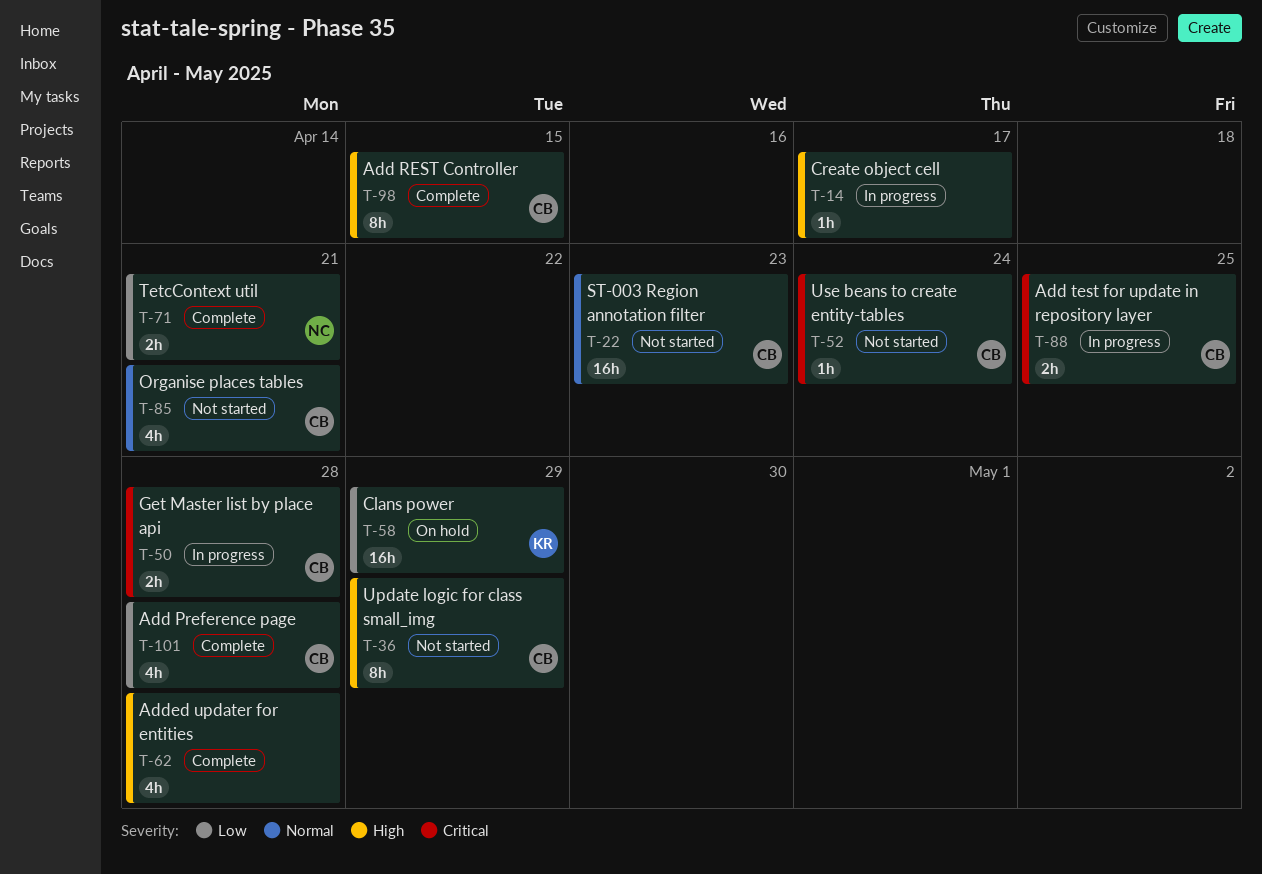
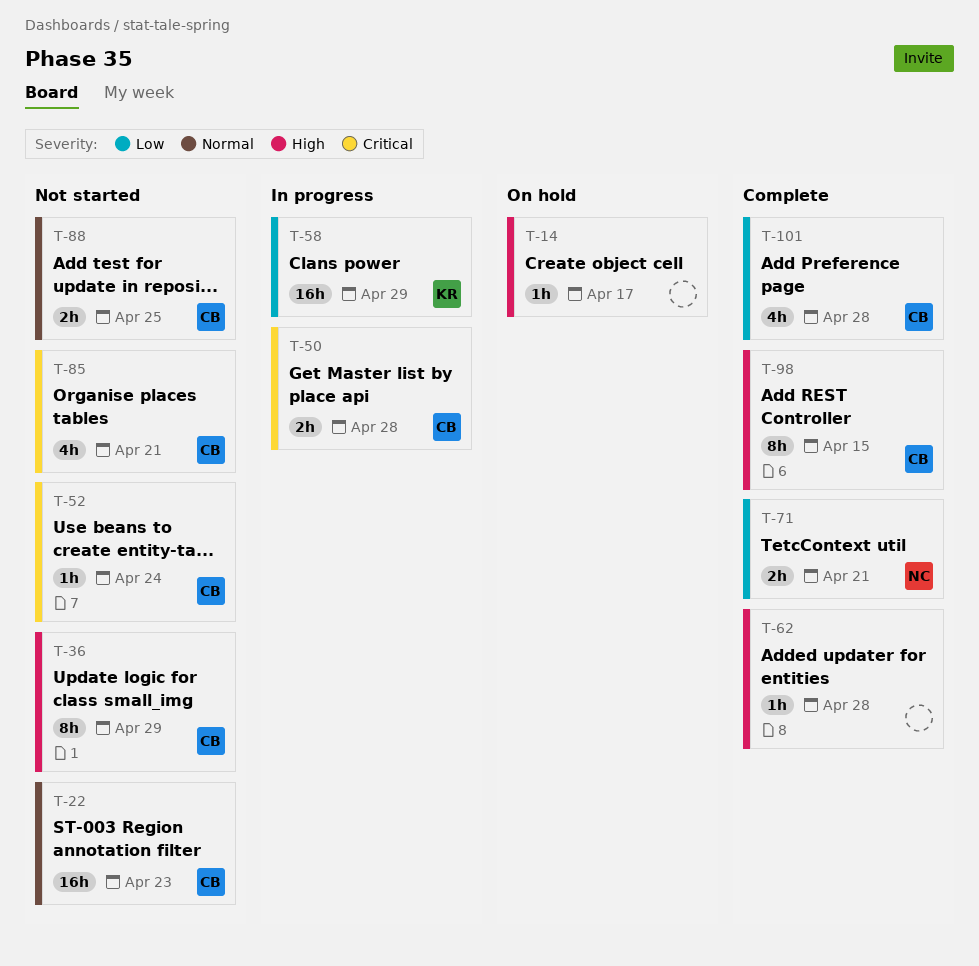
T-14, status: In progress -> On hold
T-58, status: On hold -> In progress
T-62, estimate: 4h -> 1h
T-85, priority: Normal -> Critical
T-88, status: In progress -> Not started
T-88, priority: Critical -> Normal

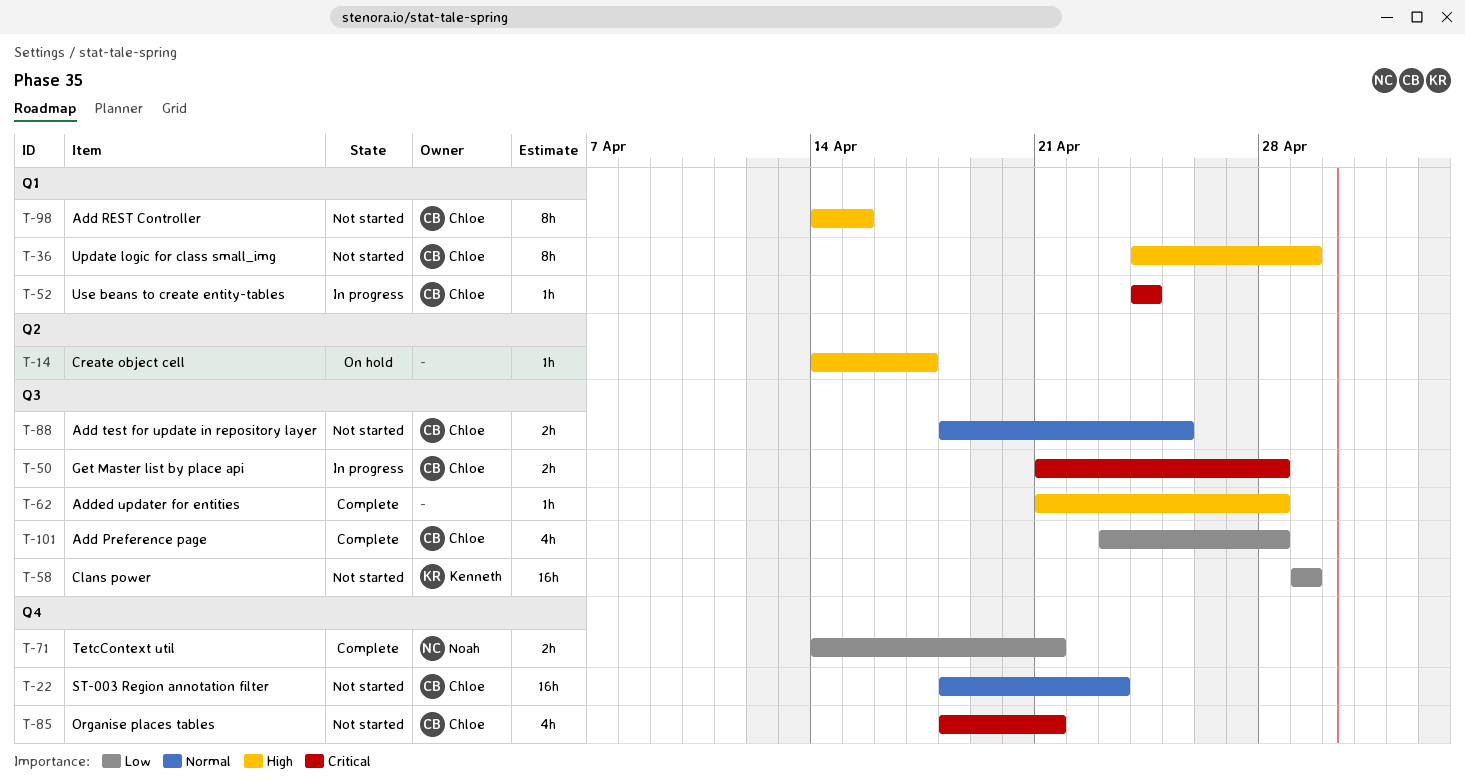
T-52, status: Not started -> In progress
T-58, status: In progress -> Not started
T-98, status: Complete -> Not started

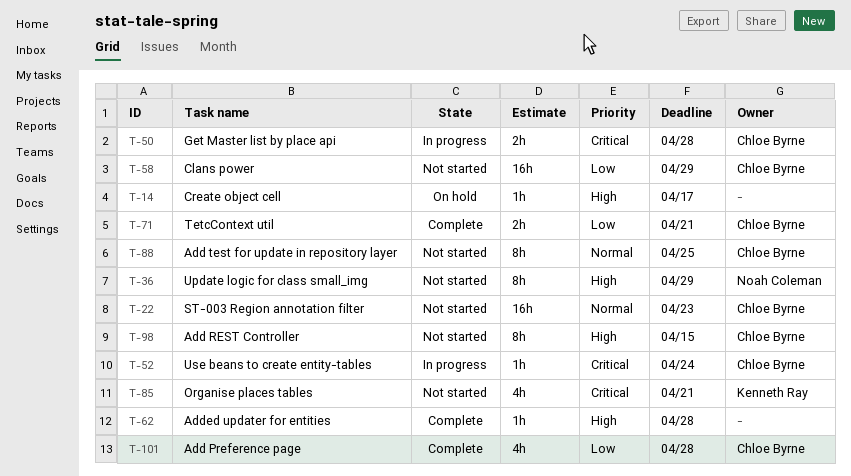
T-36, owner: Chloe Byrne -> Noah Coleman
T-58, owner: Kenneth Ray -> Chloe Byrne
T-71, owner: Noah Coleman -> Chloe Byrne
T-85, owner: Chloe Byrne -> Kenneth Ray
T-88, estimate: 2h -> 8h

